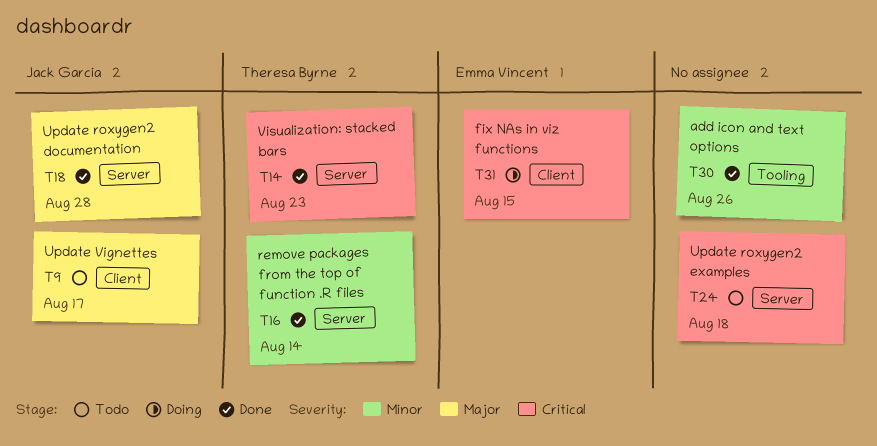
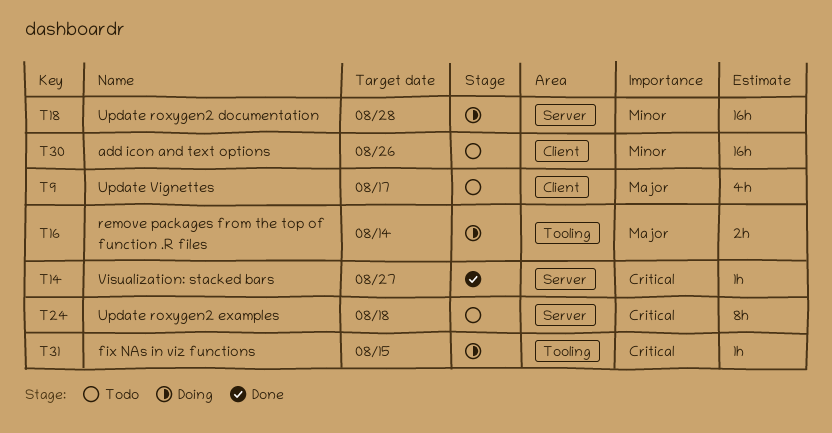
T14, due: Aug 23 -> Aug 27
T16, status: Done -> Doing
T16, priority: Minor -> Major
T16, label: Server -> Tooling
T18, status: Done -> Doing
T18, priority: Major -> Minor
T30, status: Done -> Todo
T30, label: Tooling -> Client
T31, label: Client -> Tooling

